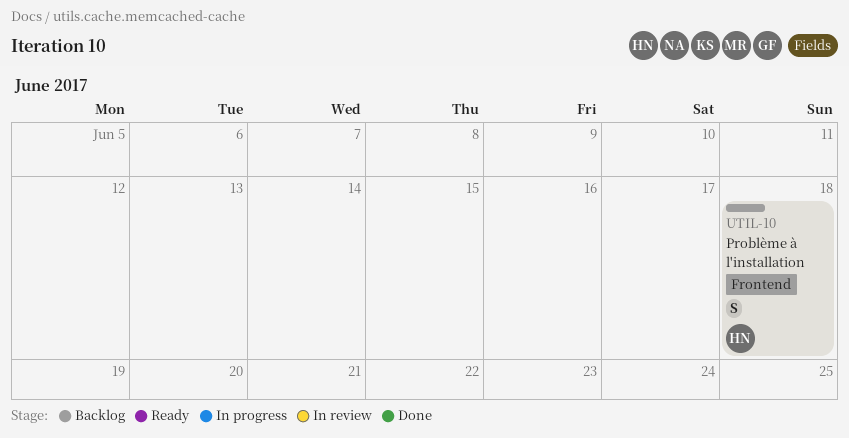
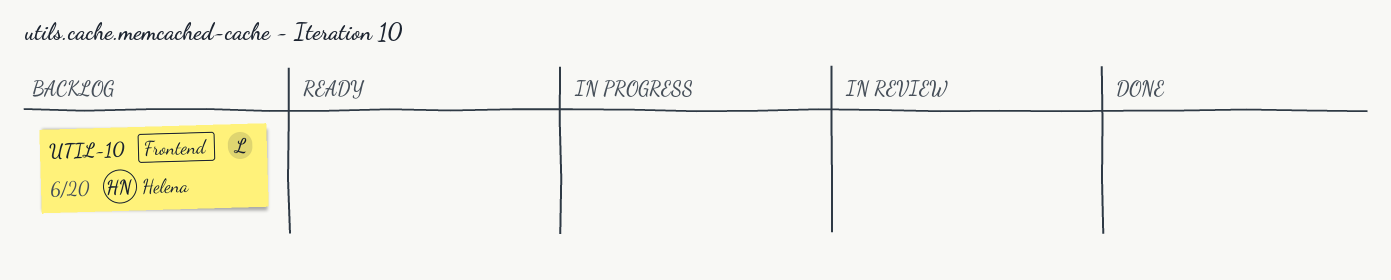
UTIL-10, estimate: S -> L
UTIL-10, due: Jun 18 -> Jun 20

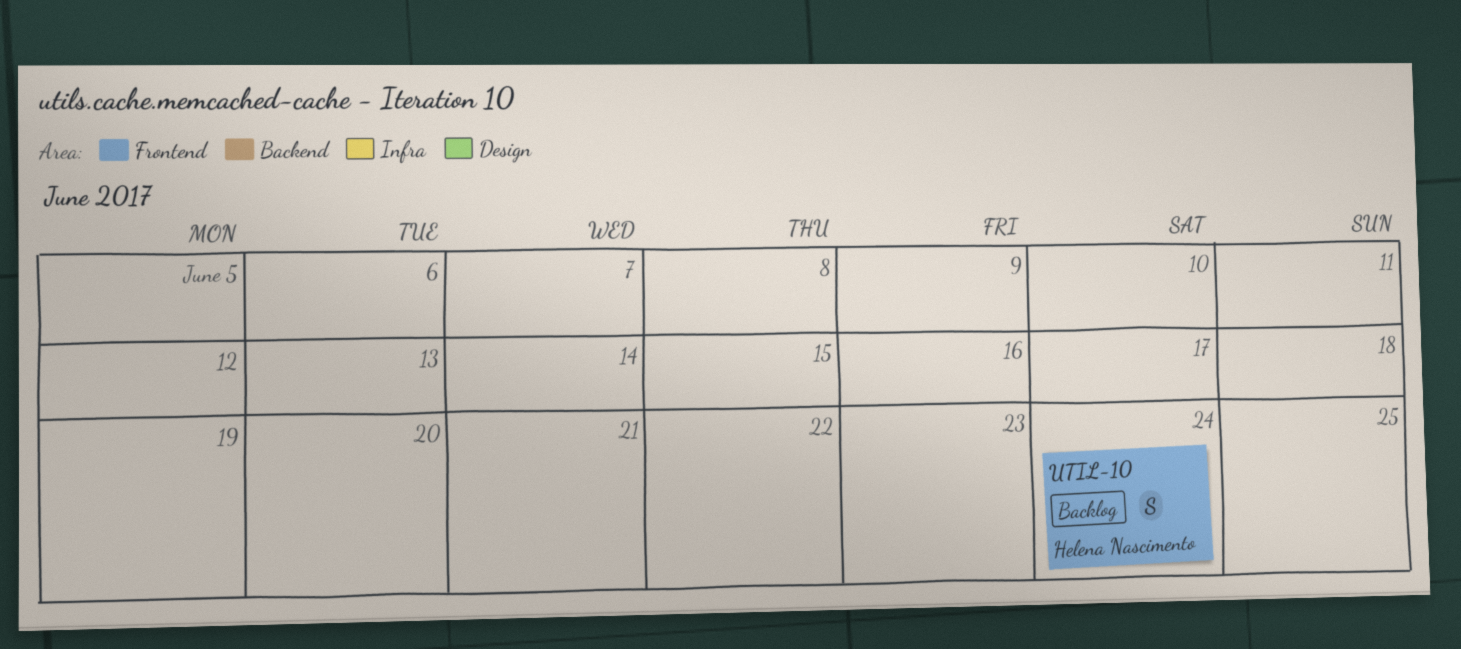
UTIL-10, estimate: L -> S
UTIL-10, due: Jun 20 -> Jun 24

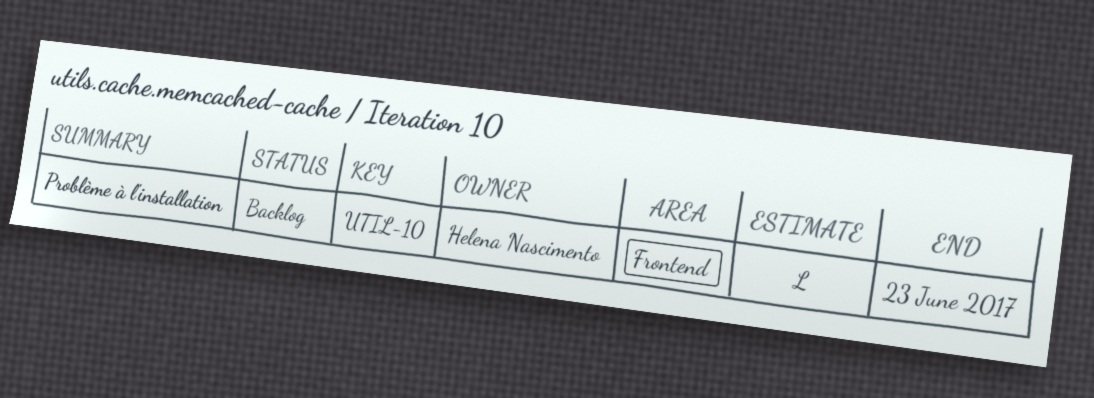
UTIL-10, estimate: S -> L
UTIL-10, due: Jun 24 -> Jun 23

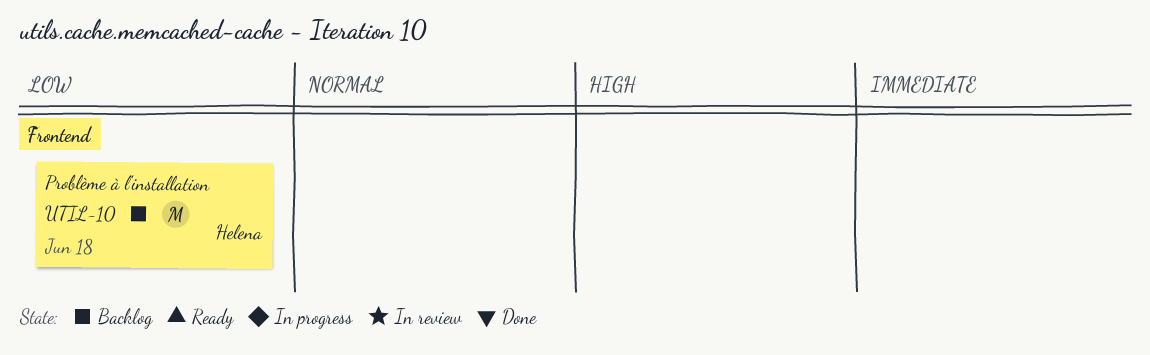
UTIL-10, estimate: L -> M
UTIL-10, due: Jun 23 -> Jun 18

